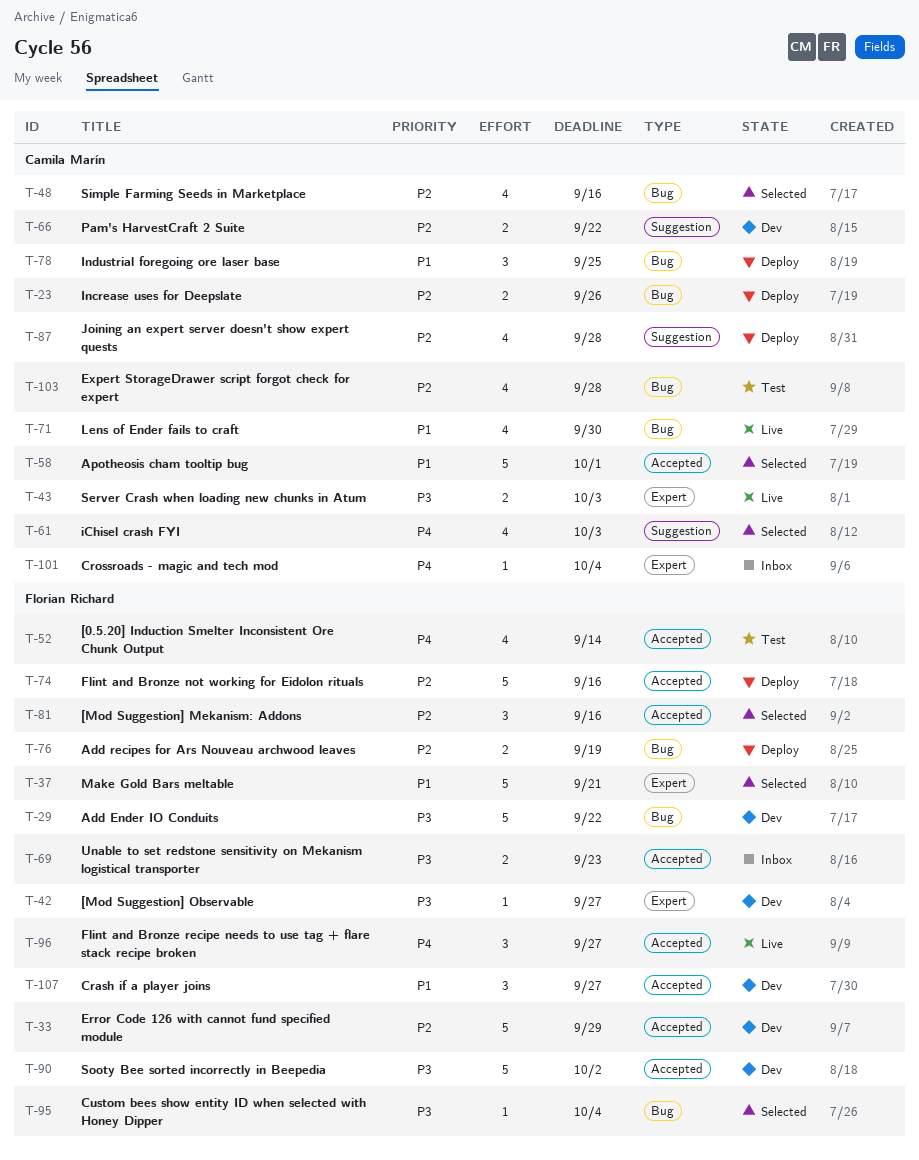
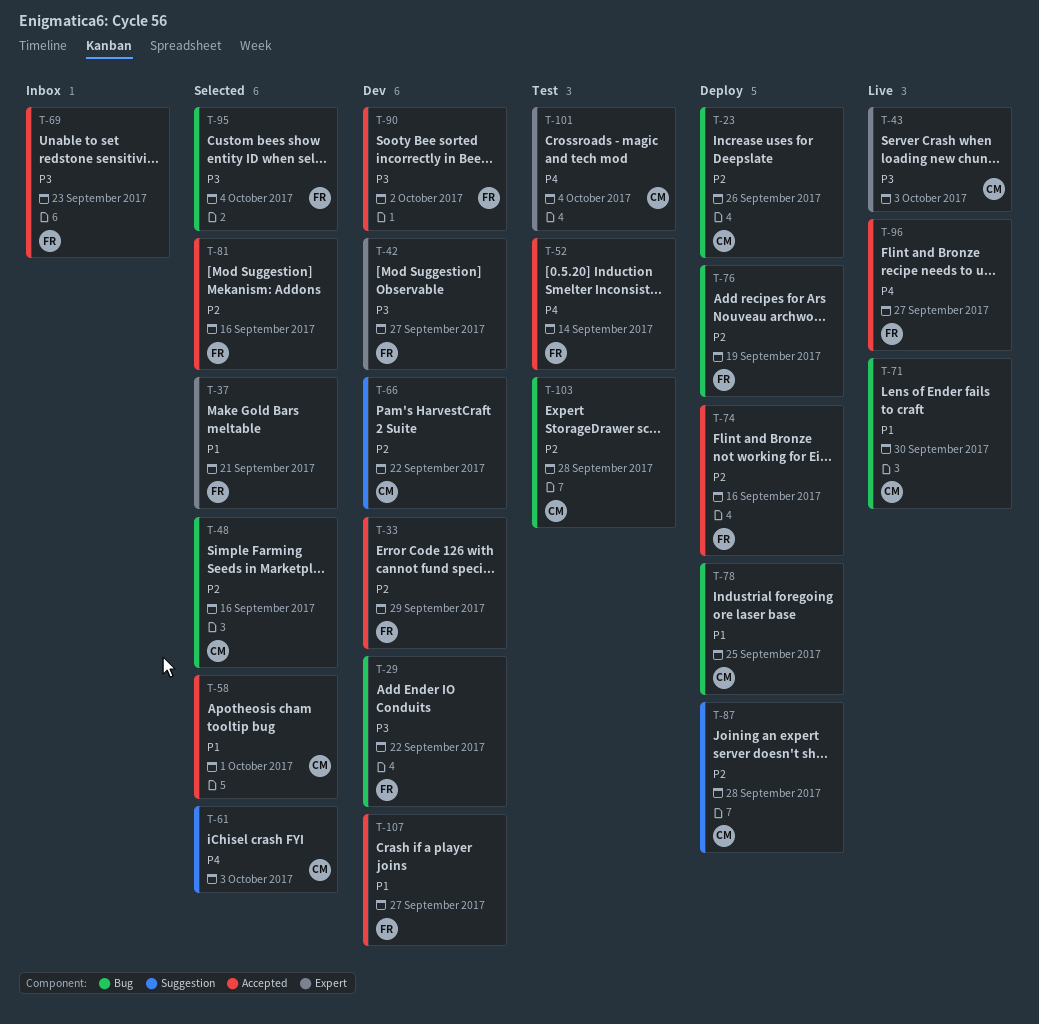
T-101, status: Inbox -> Test

